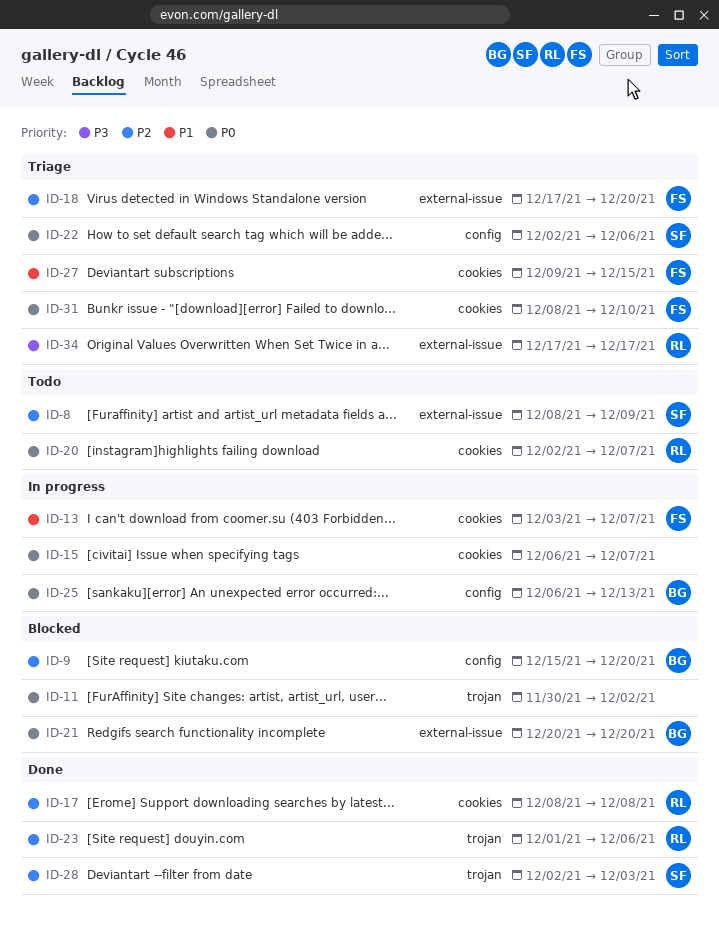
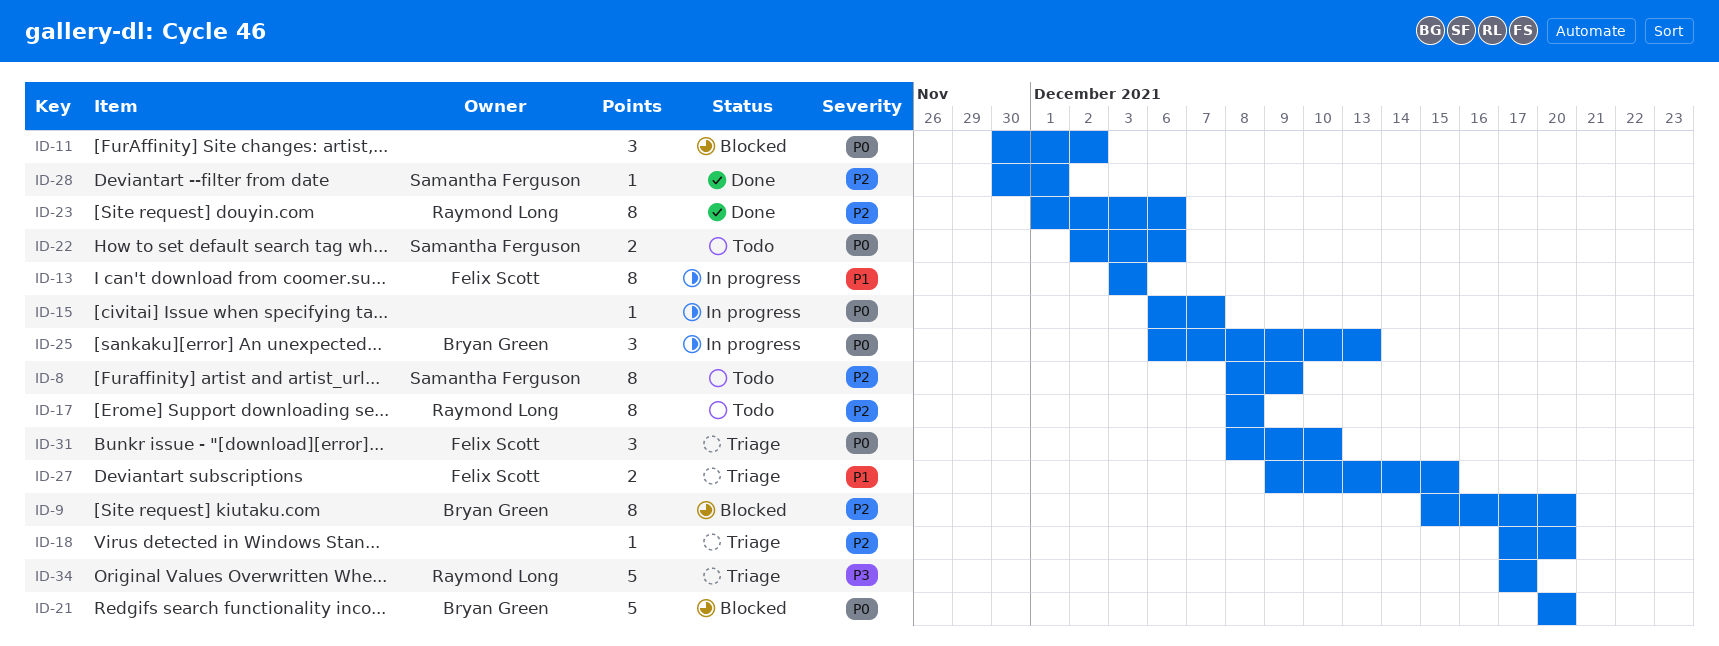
ID-13, due: Dec 7 -> Dec 3
ID-17, status: Done -> Todo
ID-18, owner: Felix Scott -> none
ID-20: present -> none
ID-22, status: Triage -> Todo
ID-28, start: Dec 2 -> Nov 30
ID-28, due: Dec 3 -> Dec 1

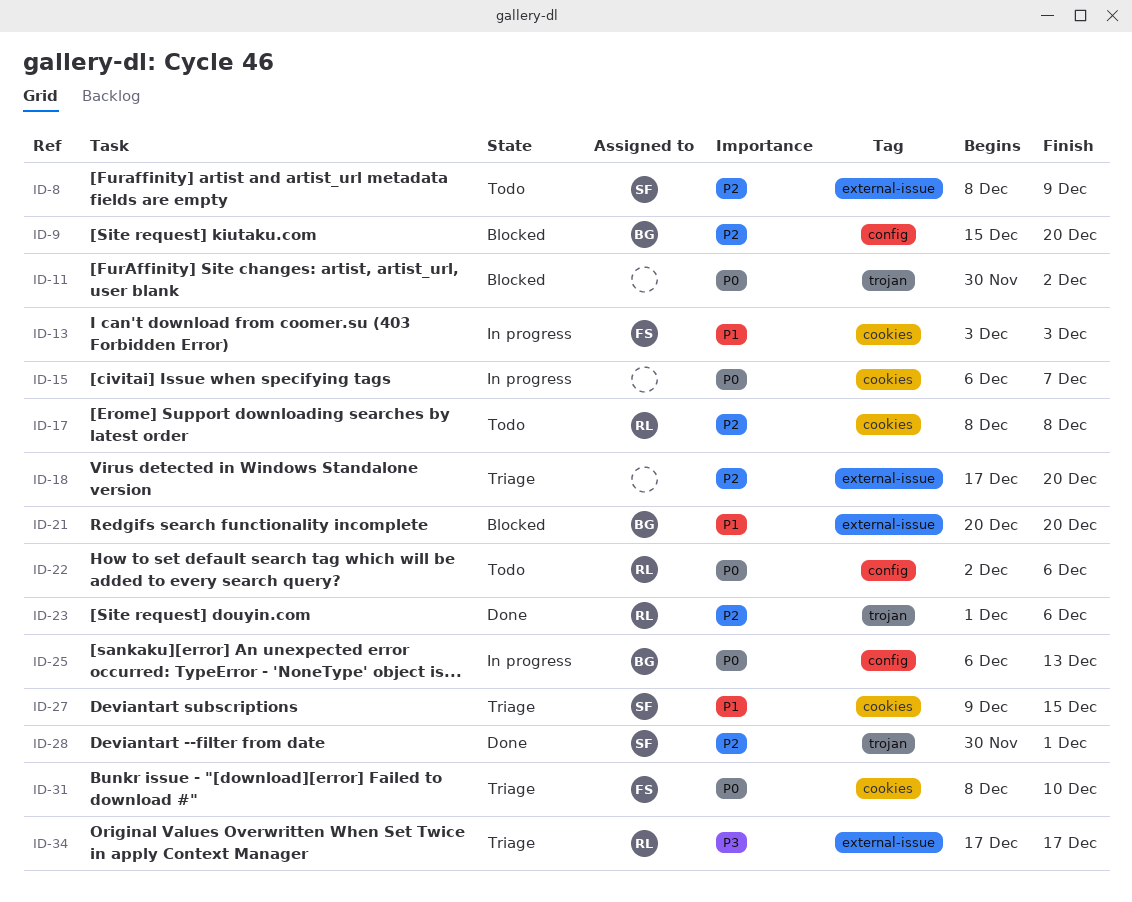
ID-21, priority: P0 -> P1
ID-22, owner: Samantha Ferguson -> Raymond Long
ID-27, owner: Felix Scott -> Samantha Ferguson

